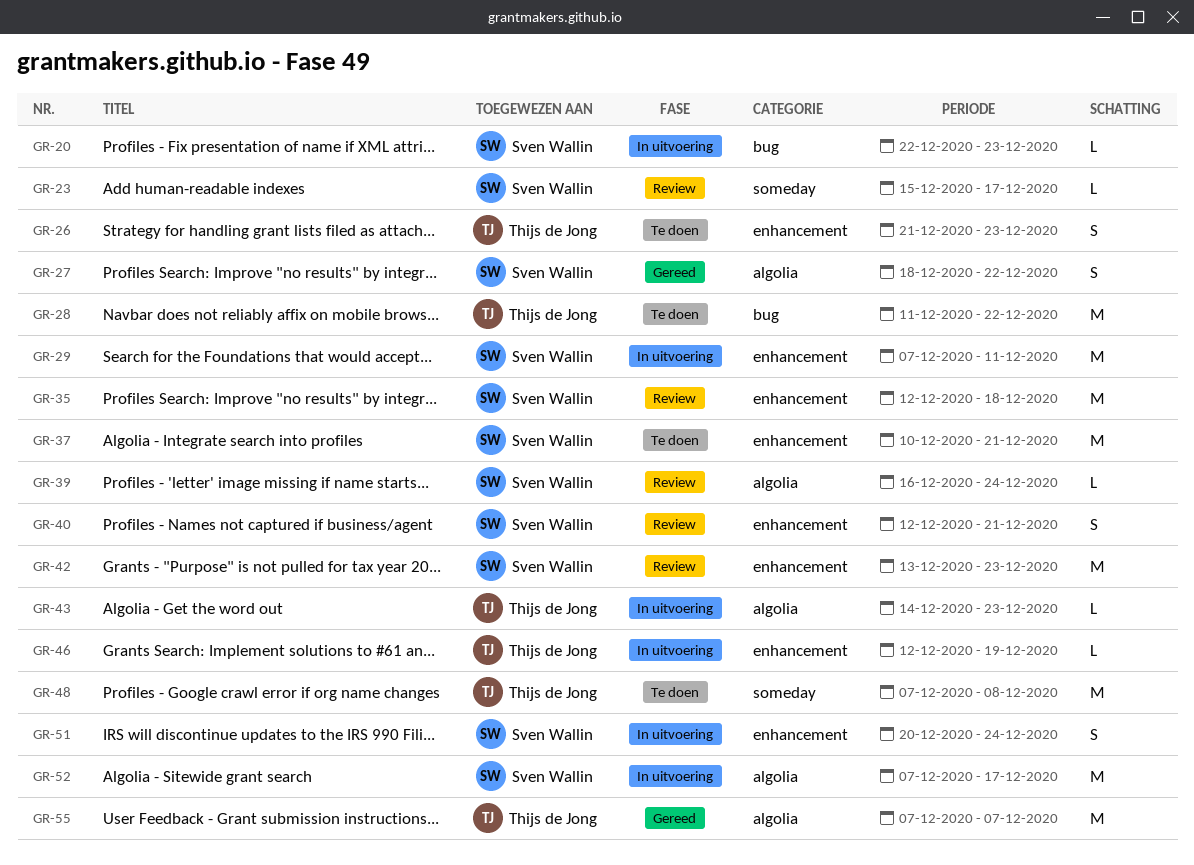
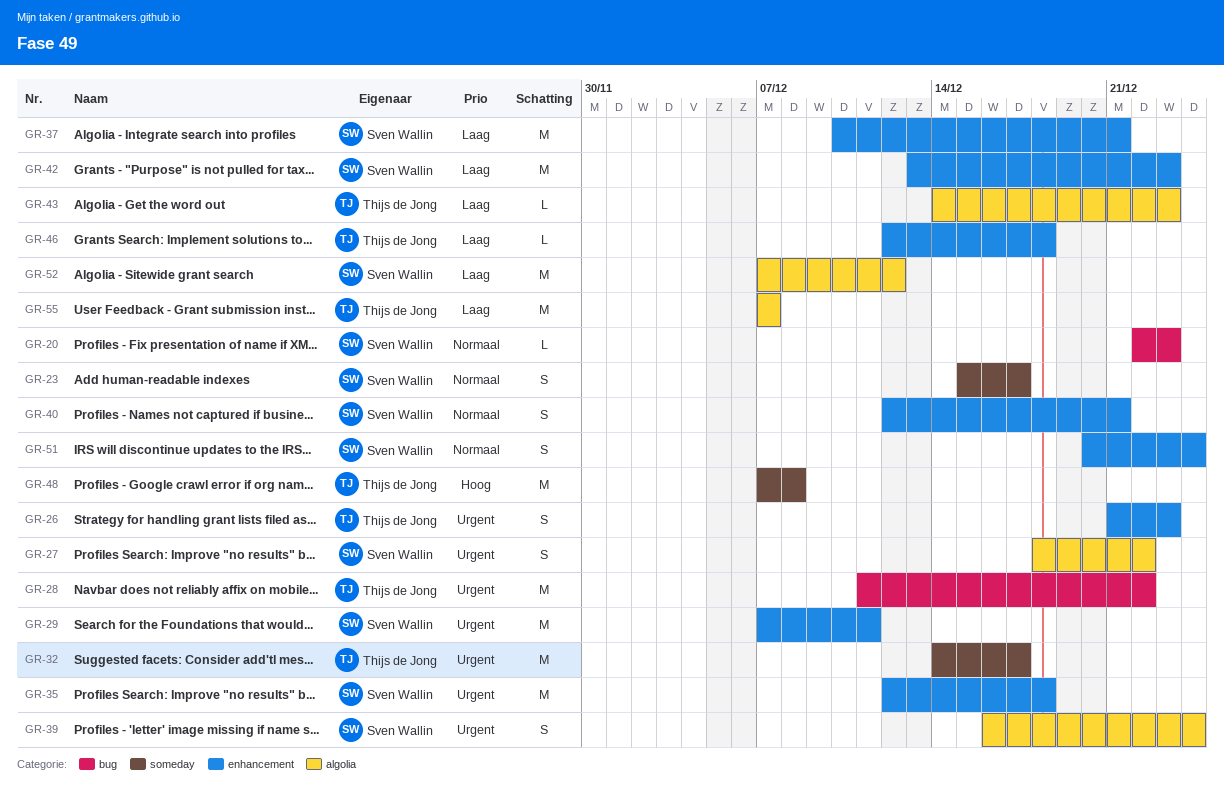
GR-23, estimate: L -> S
GR-32: none -> present
GR-39, estimate: L -> S
GR-46, due: Dec 19 -> Dec 18
GR-52, due: Dec 17 -> Dec 12

